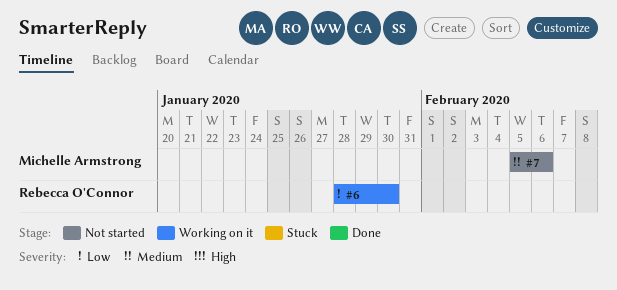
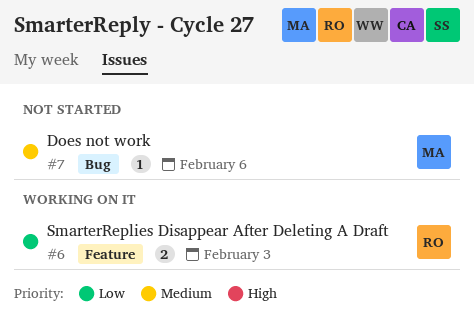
#6, due: Jan 30 -> Feb 3

